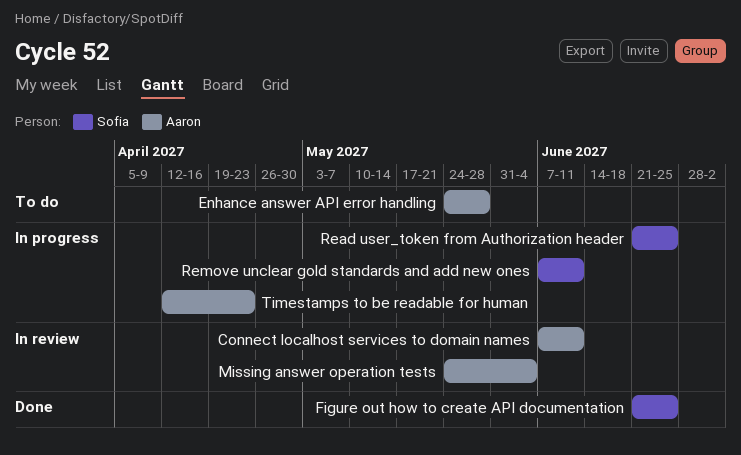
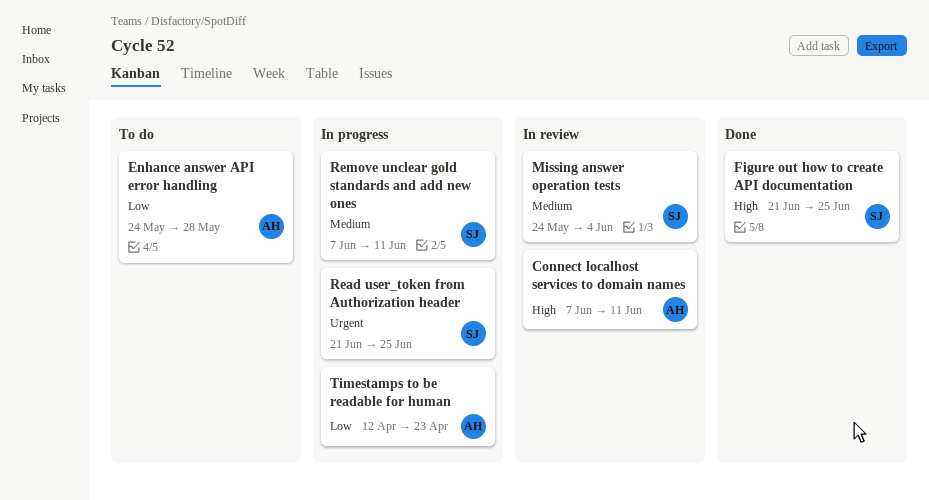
Missing answer operation tests, owner: Aaron -> Sofia

